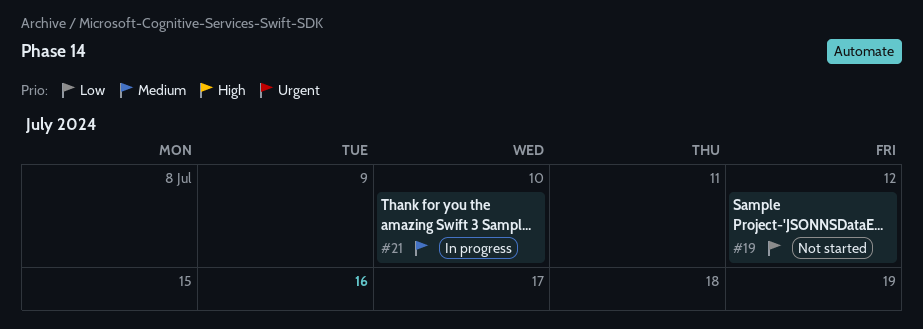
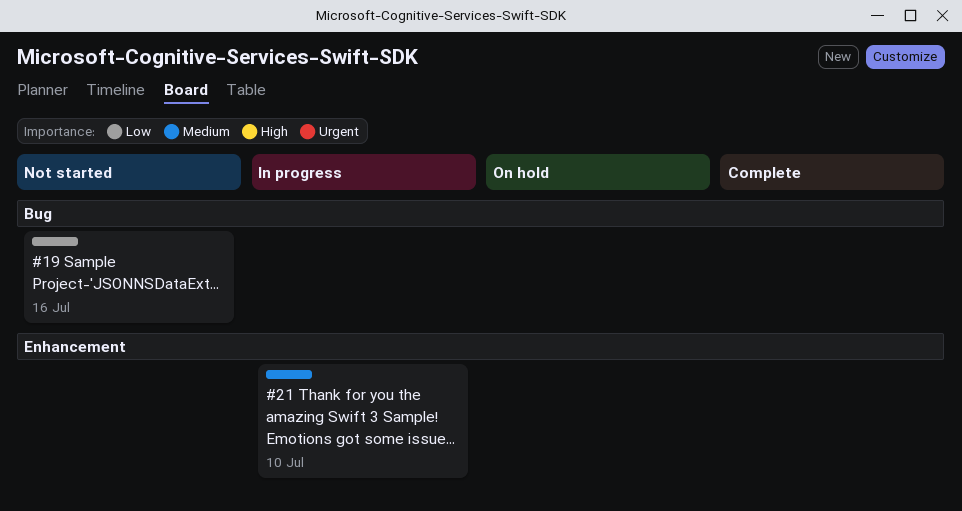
#19, due: Jul 12 -> Jul 16

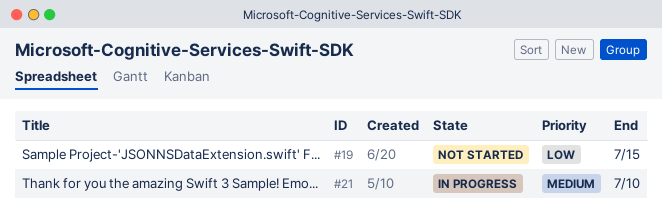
#19, due: Jul 16 -> Jul 15

